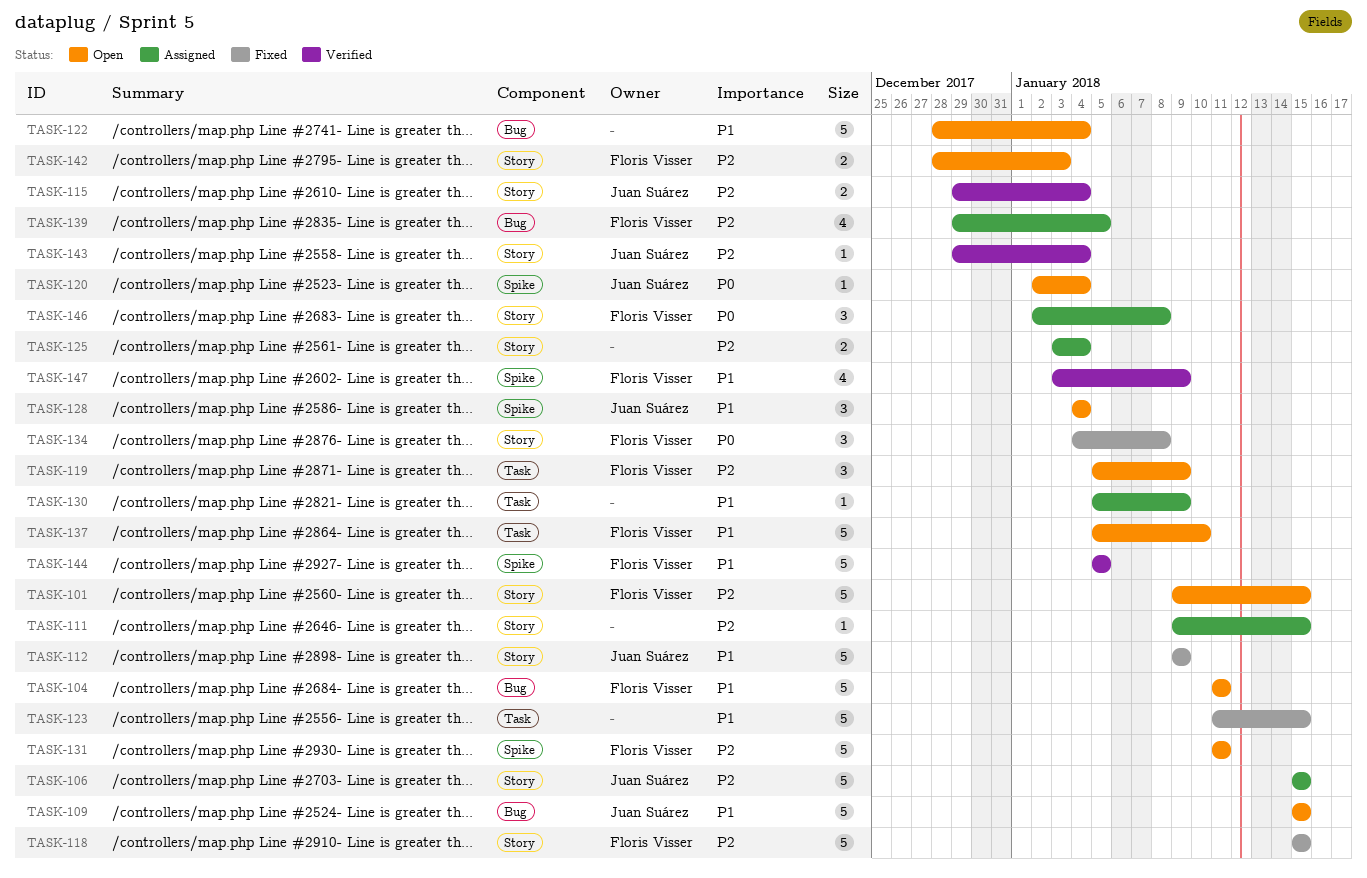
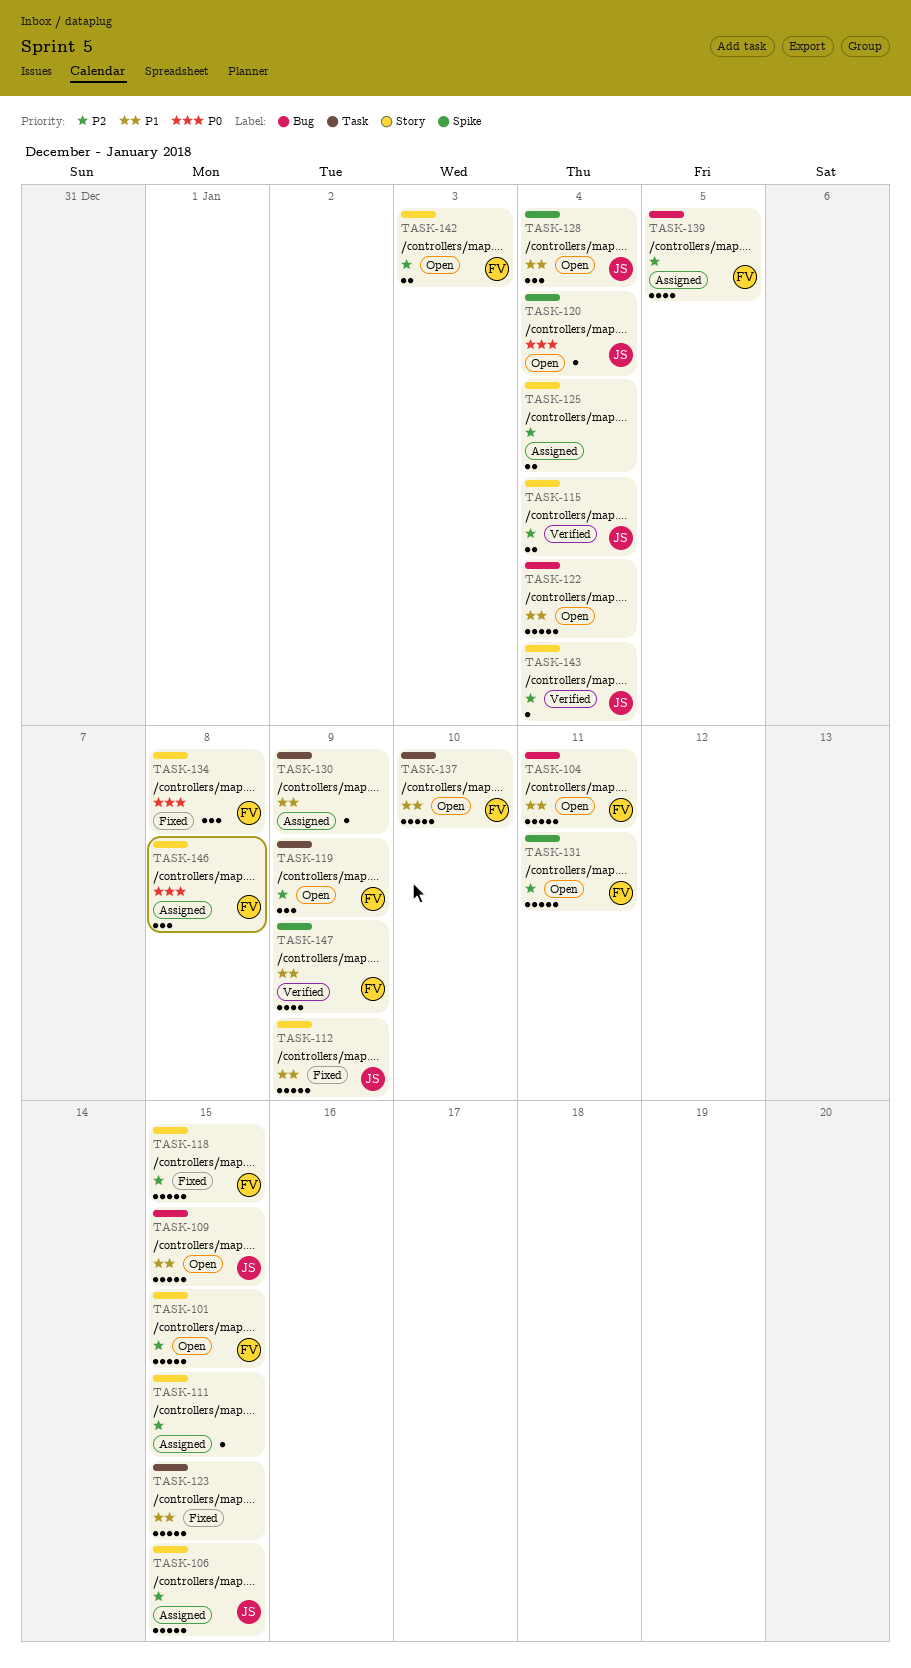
TASK-144: present -> none

